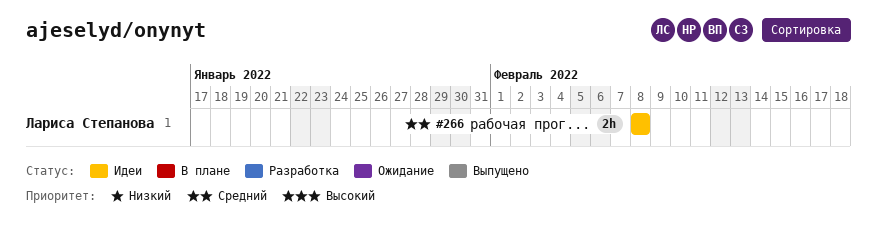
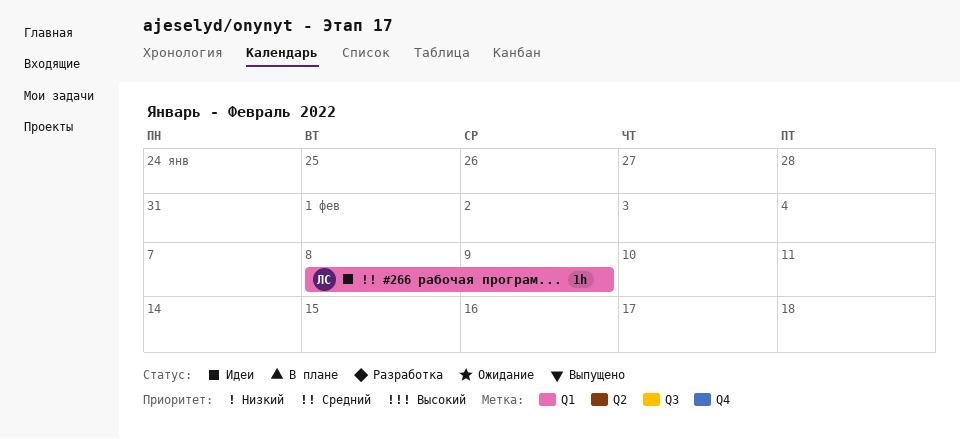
#266, estimate: 2h -> 1h
#266, due: Feb 8 -> Feb 9

